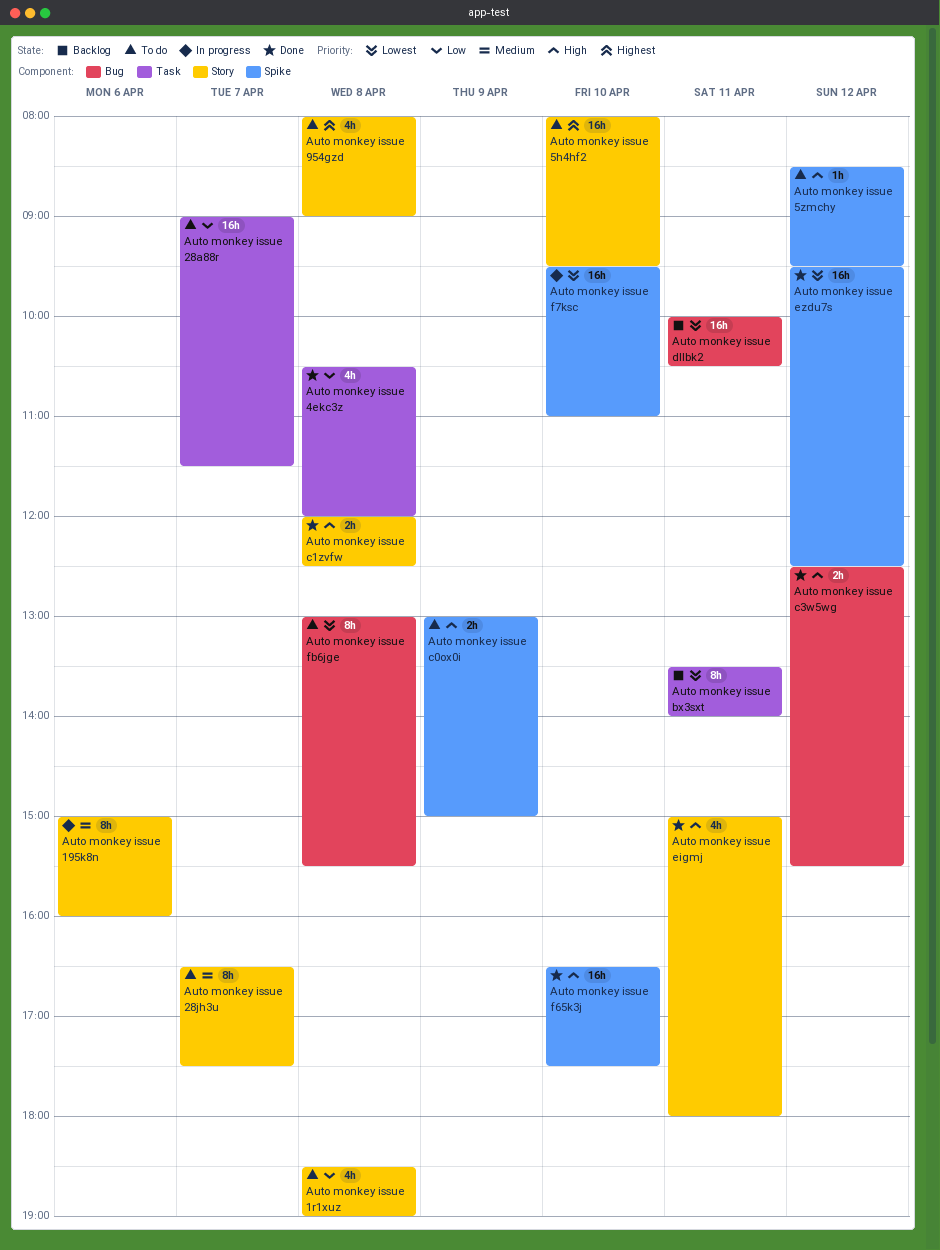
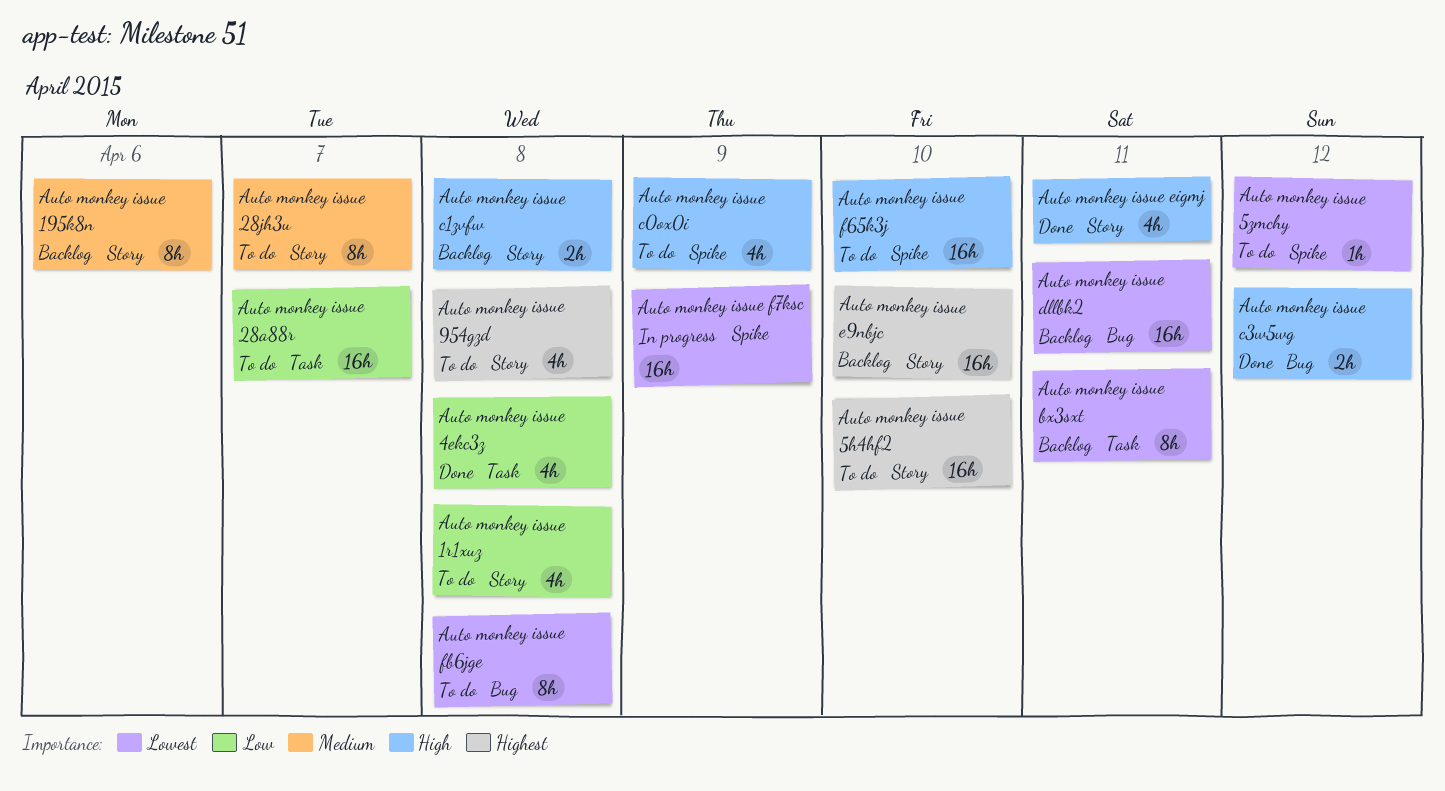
Auto monkey issue 195k8n, status: In progress -> Backlog
Auto monkey issue 5zmchy, priority: High -> Lowest
Auto monkey issue c0ox0i, estimate: 2h -> 4h
Auto monkey issue c1zvfw, status: Done -> Backlog
Auto monkey issue e9nbjc: none -> present
Auto monkey issue ezdu7s: present -> none
Auto monkey issue f65k3j, status: Done -> To do
Auto monkey issue f7ksc, day: Apr 10 -> Apr 9

